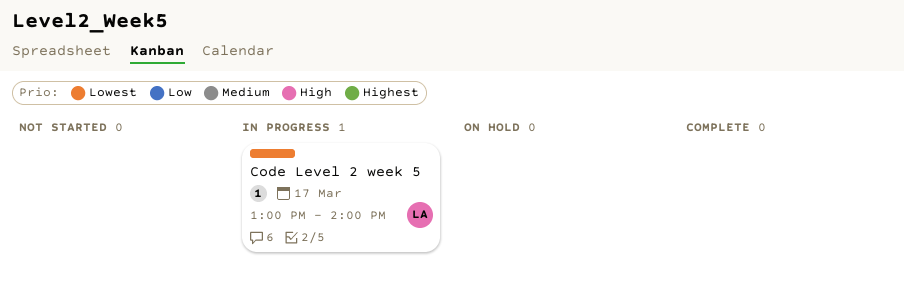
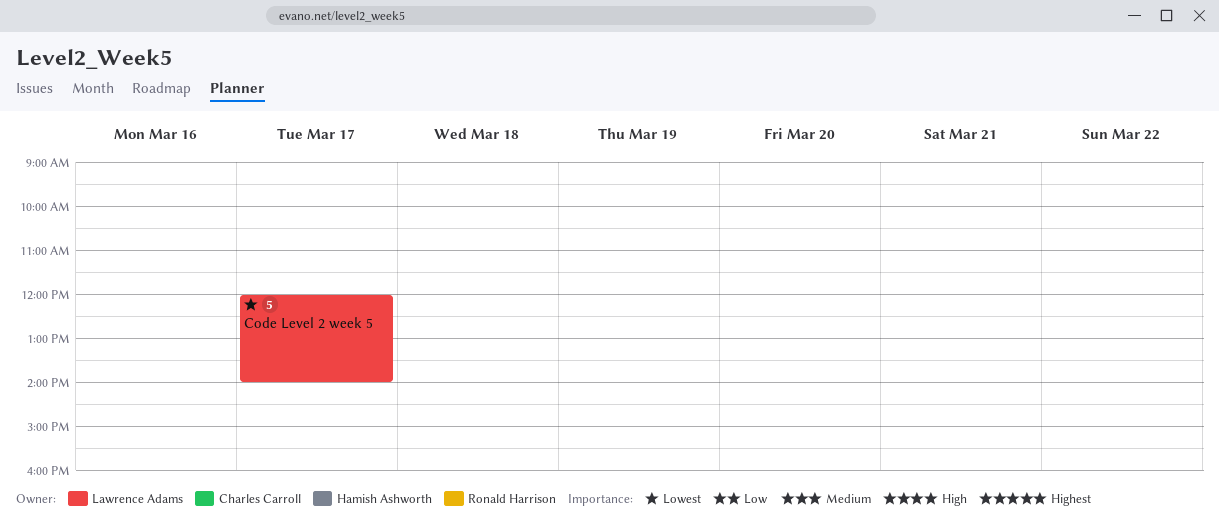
Code Level 2 week 5, estimate: 1 -> 5
Code Level 2 week 5, begins: 13:00 -> 12:00

